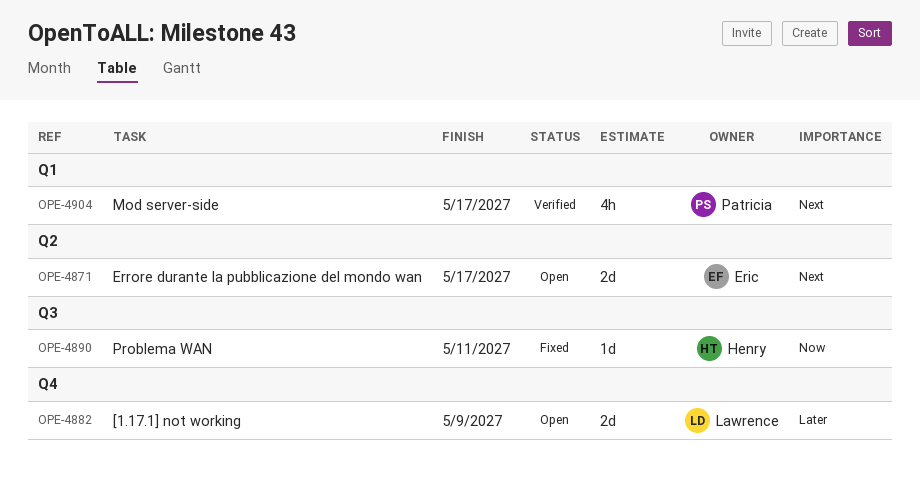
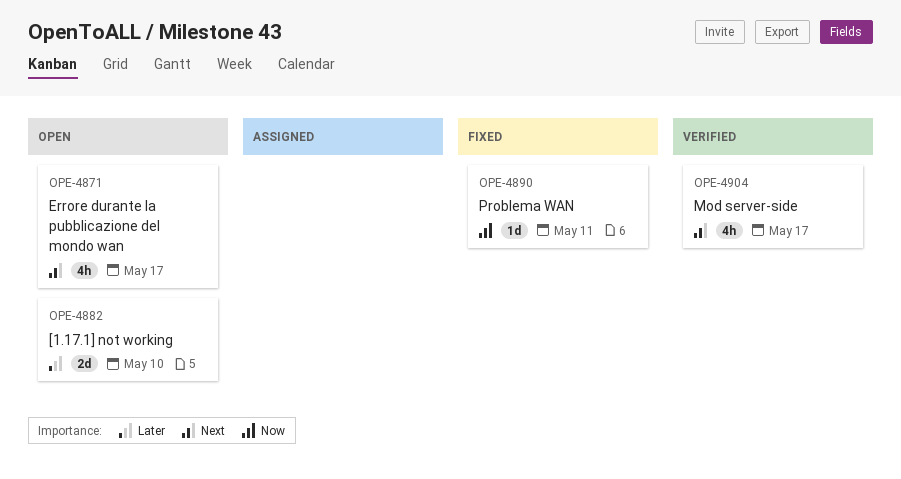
OPE-4871, estimate: 2d -> 4h
OPE-4882, due: May 9 -> May 10

